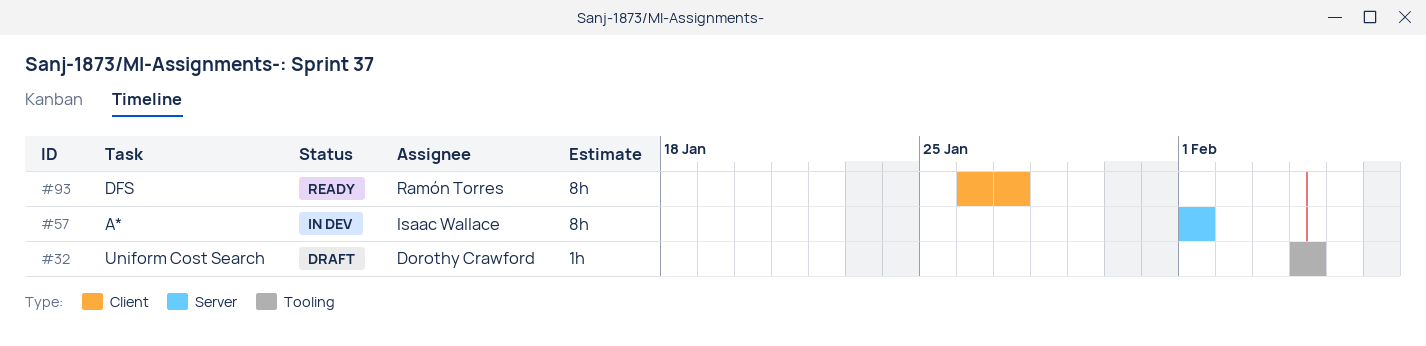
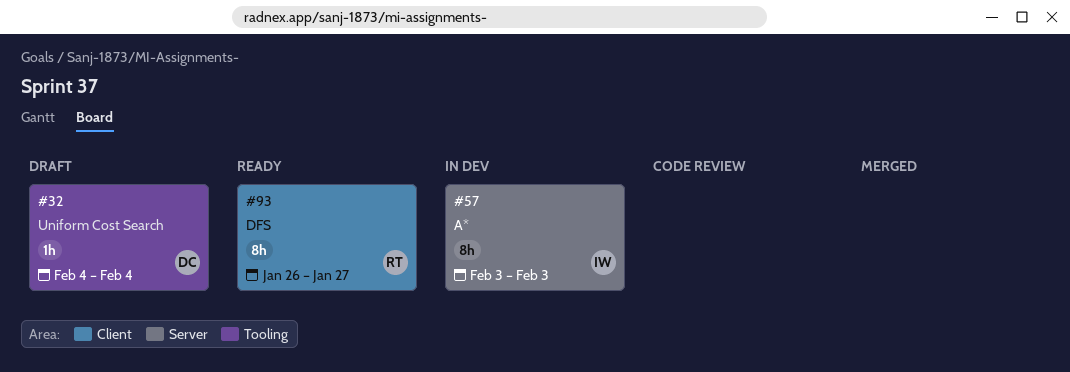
#57, start: Feb 1 -> Feb 3
#57, due: Feb 1 -> Feb 3

